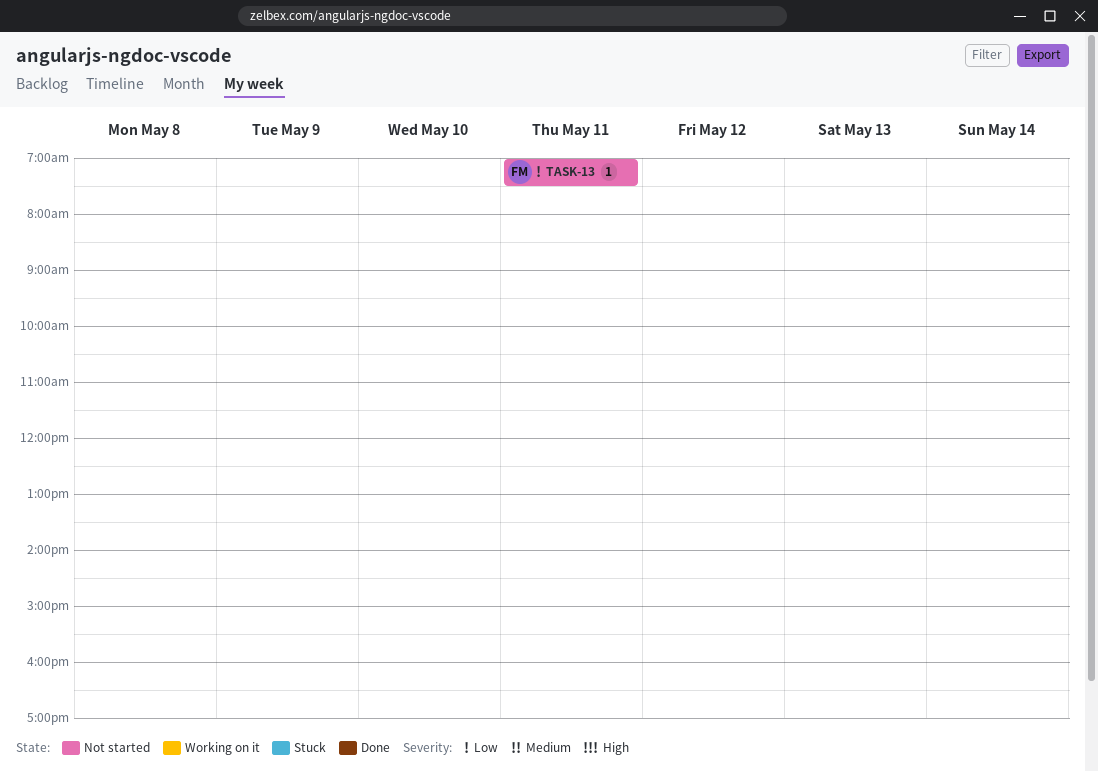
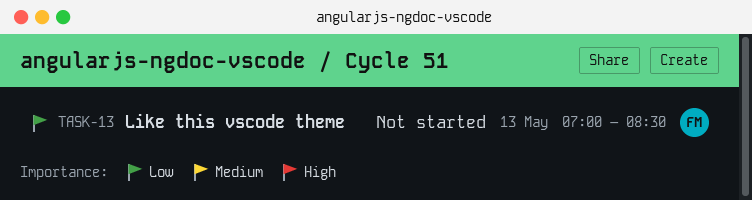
TASK-13, day: May 11 -> May 13
TASK-13, ends: 07:30 -> 08:30

